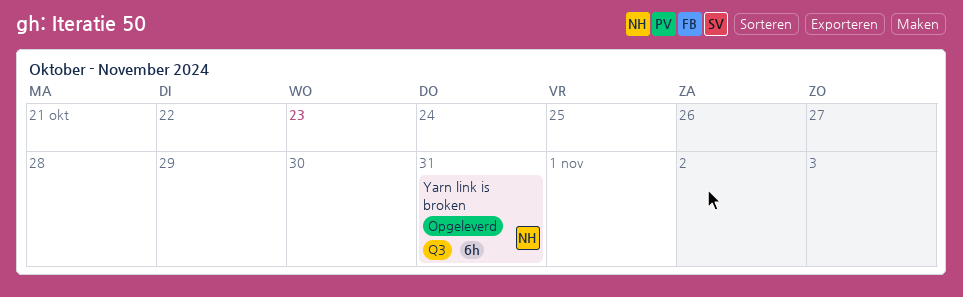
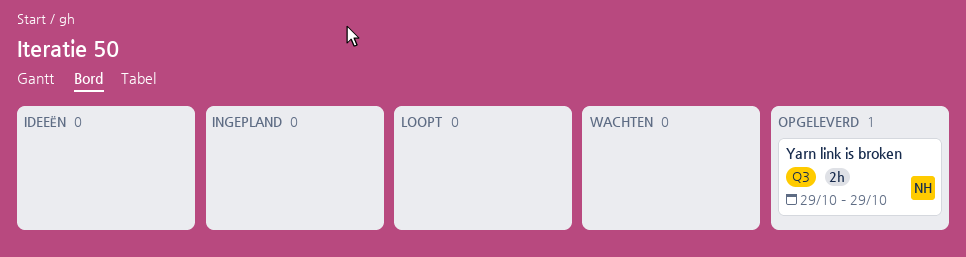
Yarn link is broken, estimate: 6h -> 2h
Yarn link is broken, due: Oct 31 -> Oct 29

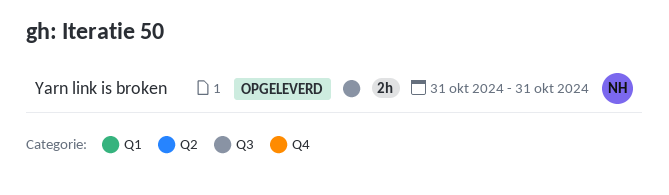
Yarn link is broken, start: Oct 29 -> Oct 31
Yarn link is broken, due: Oct 29 -> Oct 31

